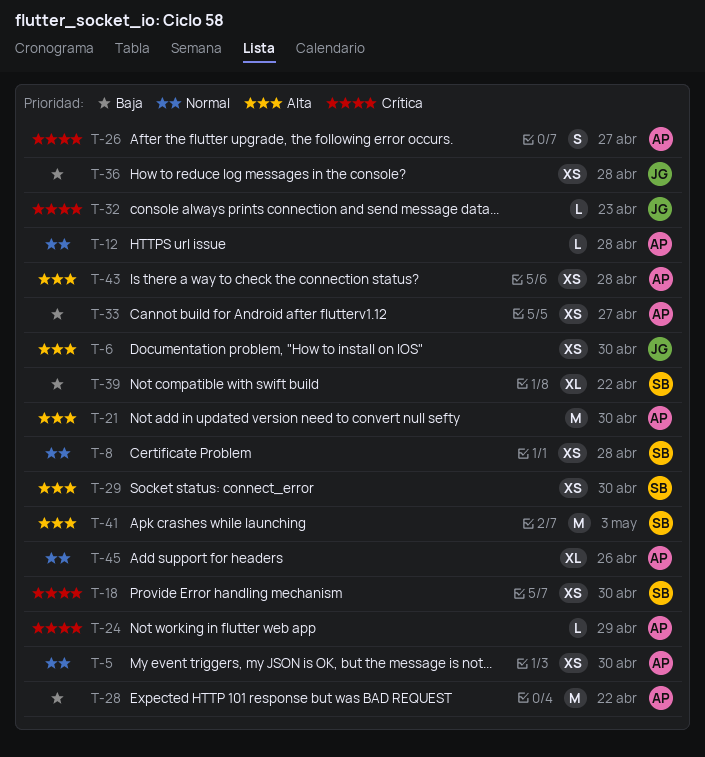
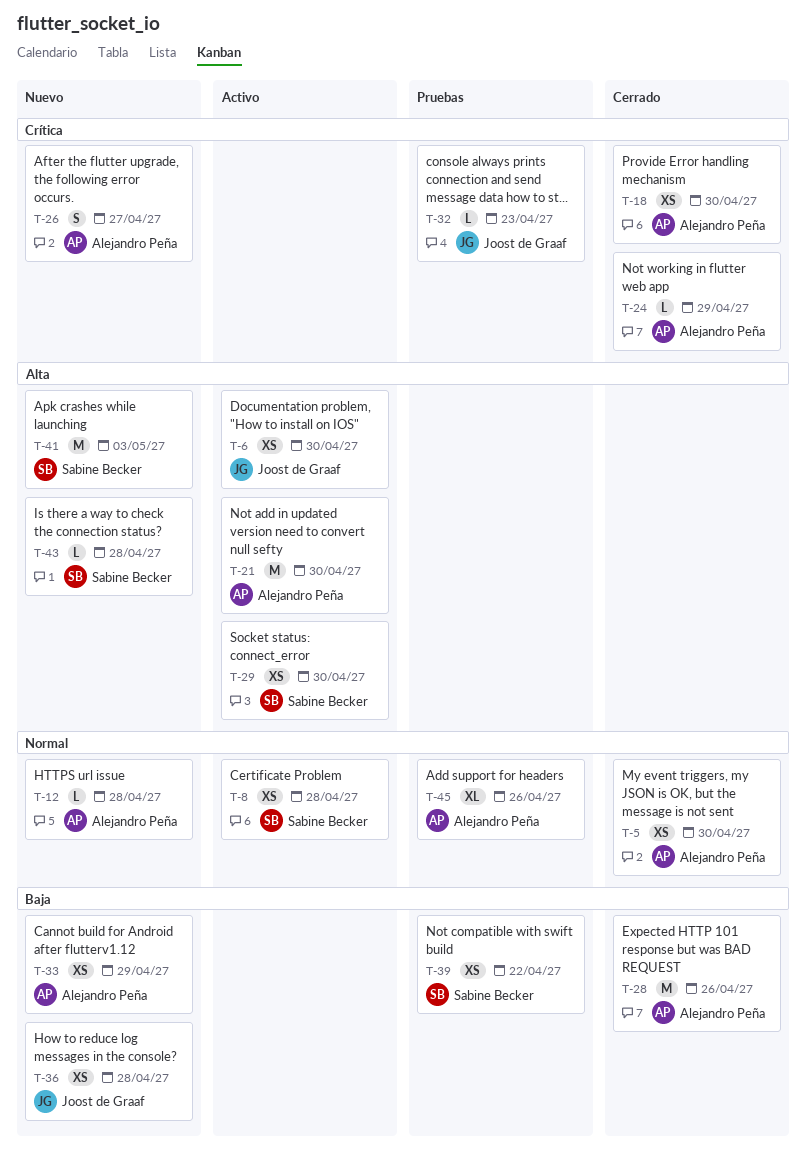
T-18, owner: Sabine Becker -> Alejandro Peña
T-28, due: Apr 22 -> Apr 26
T-33, due: Apr 27 -> Apr 29
T-39, estimate: XL -> XS
T-43, owner: Alejandro Peña -> Sabine Becker
T-43, estimate: XS -> L

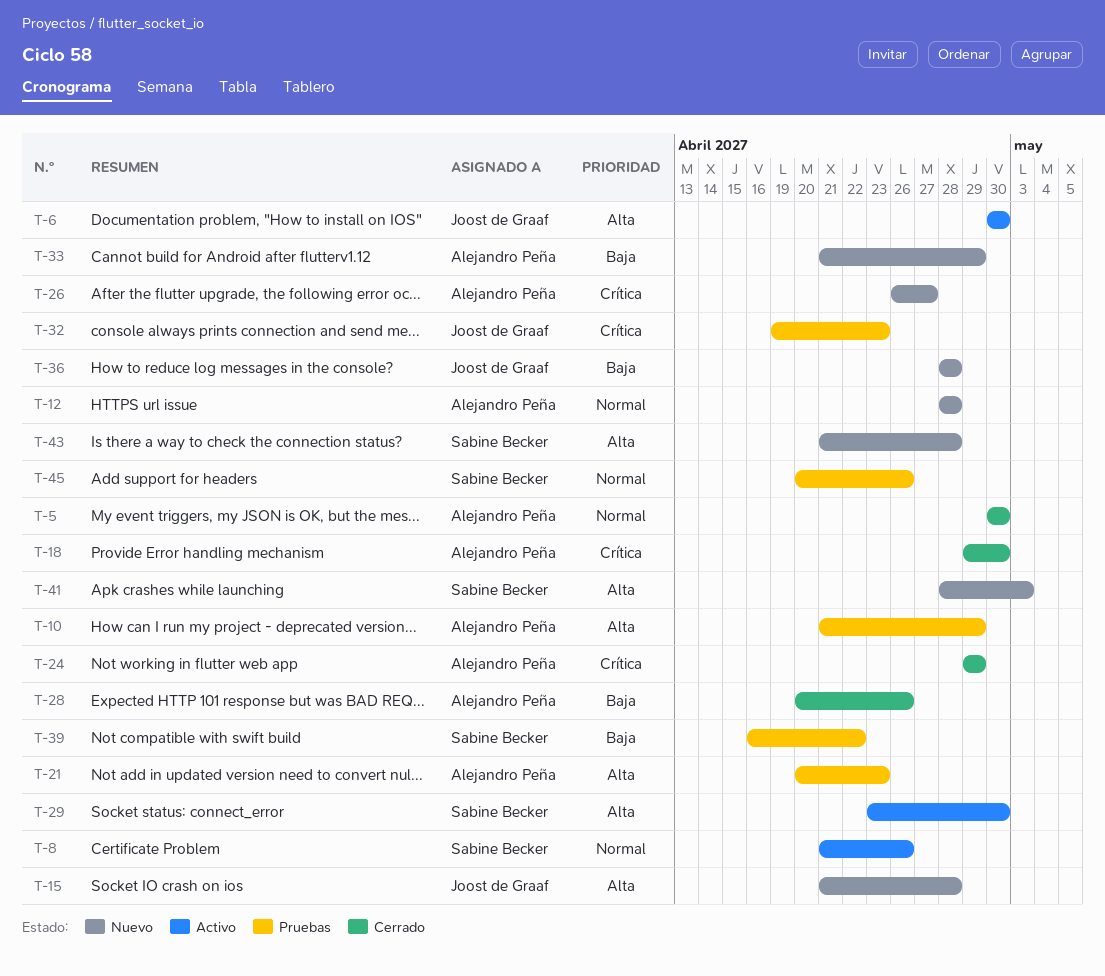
T-8, due: Apr 28 -> Apr 26
T-10: none -> present
T-15: none -> present
T-21, status: Activo -> Pruebas
T-21, due: Apr 30 -> Apr 23
T-45, owner: Alejandro Peña -> Sabine Becker

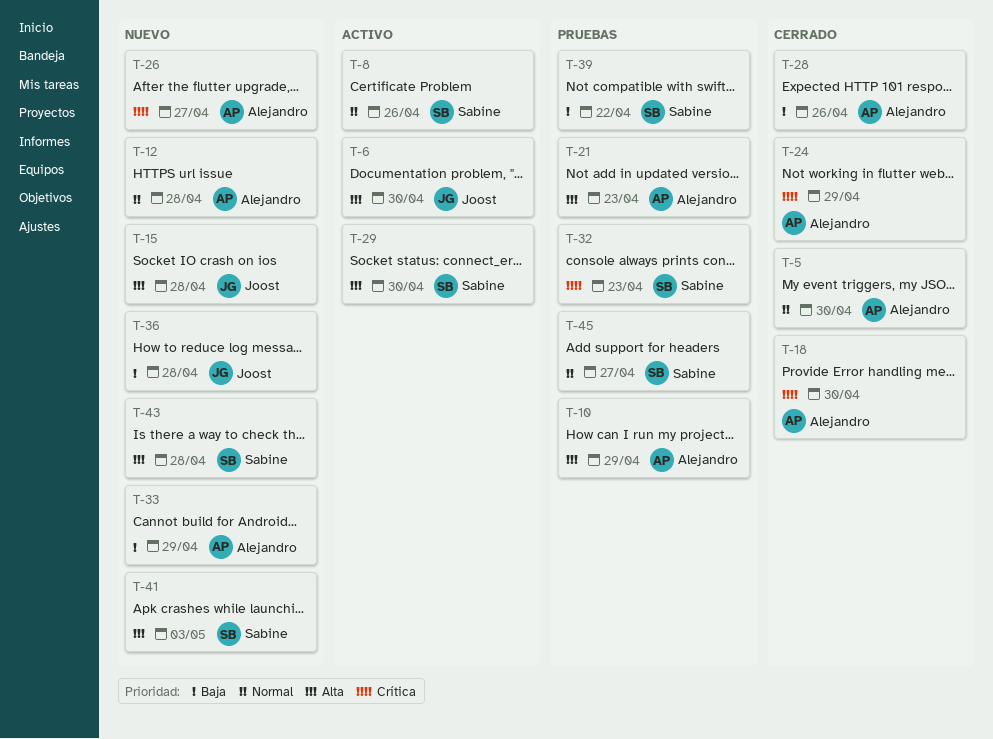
T-32, owner: Joost de Graaf -> Sabine Becker
T-45, due: Apr 26 -> Apr 27

